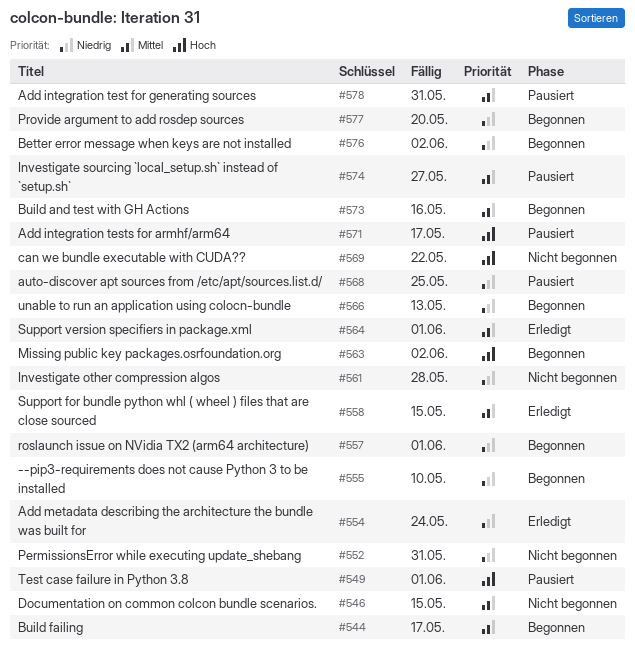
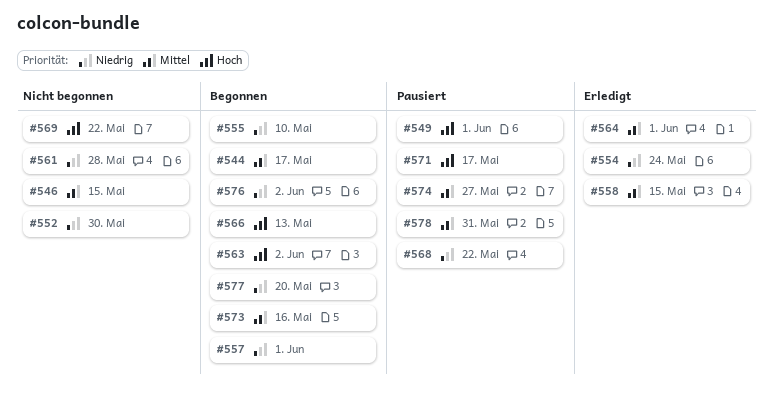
#552, due: May 31 -> May 30
#566, priority: Niedrig -> Hoch
#568, due: May 25 -> May 22

